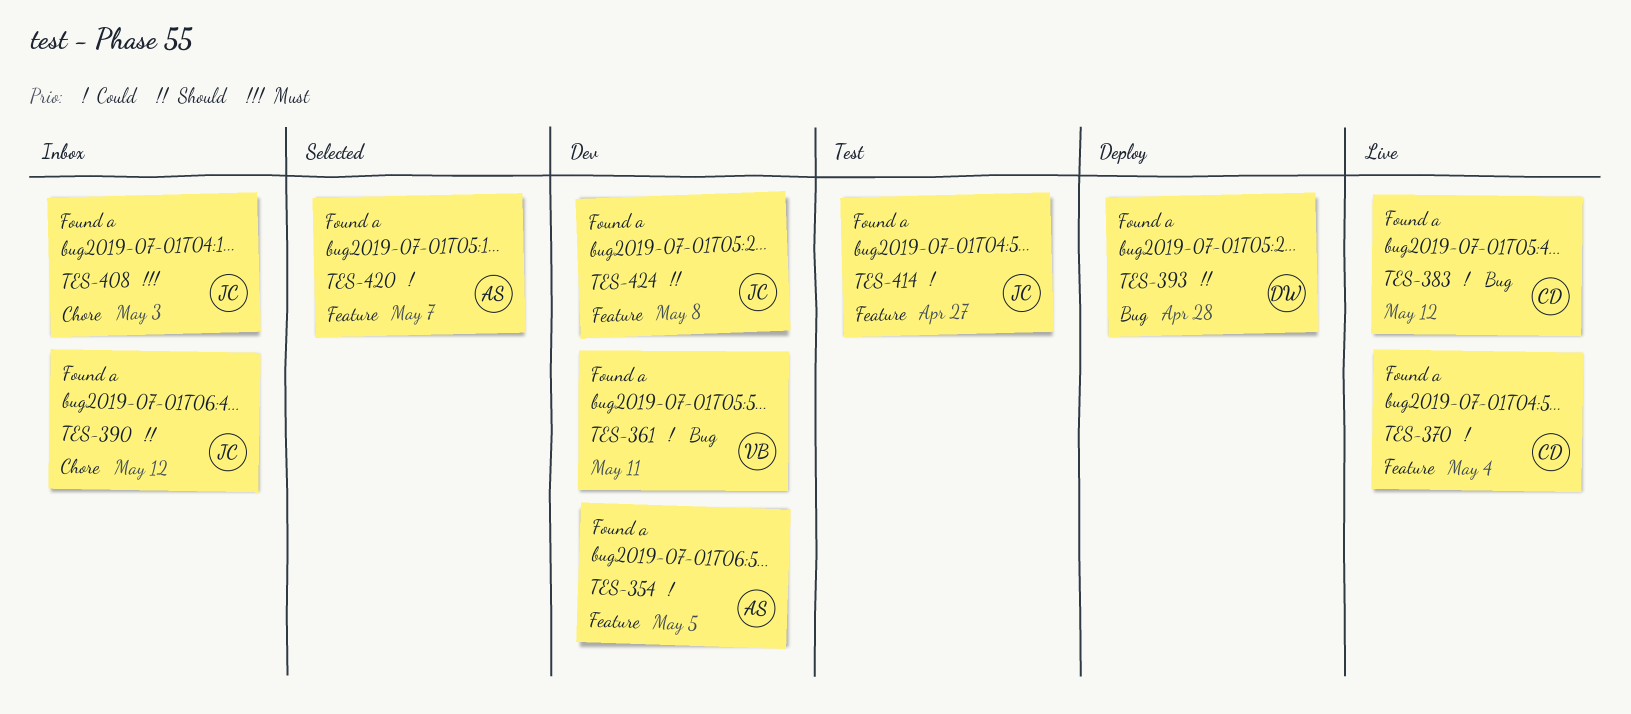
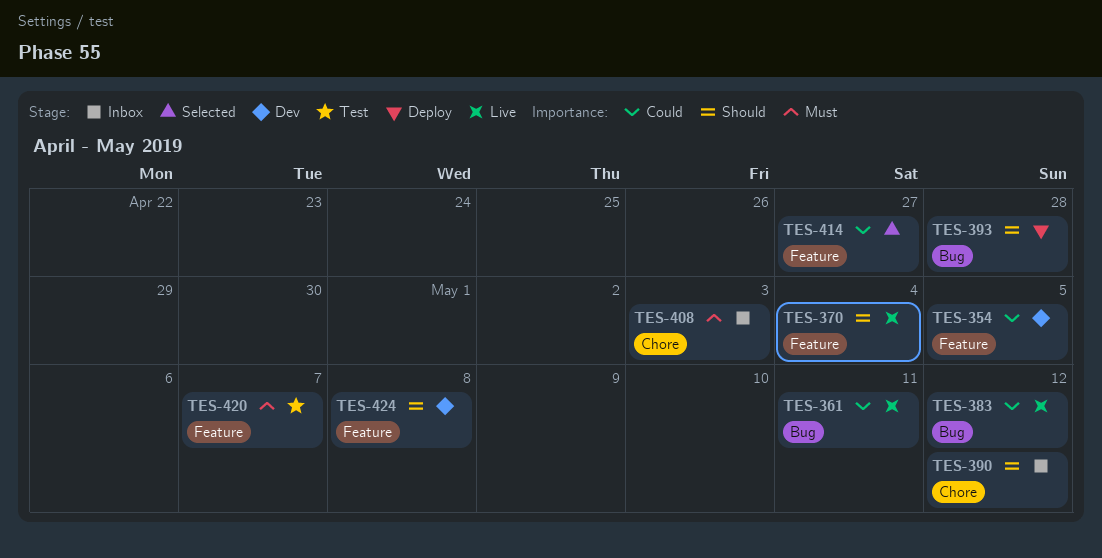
TES-361, status: Dev -> Live
TES-370, priority: Could -> Should
TES-414, status: Test -> Selected
TES-420, status: Selected -> Test
TES-420, priority: Could -> Must

